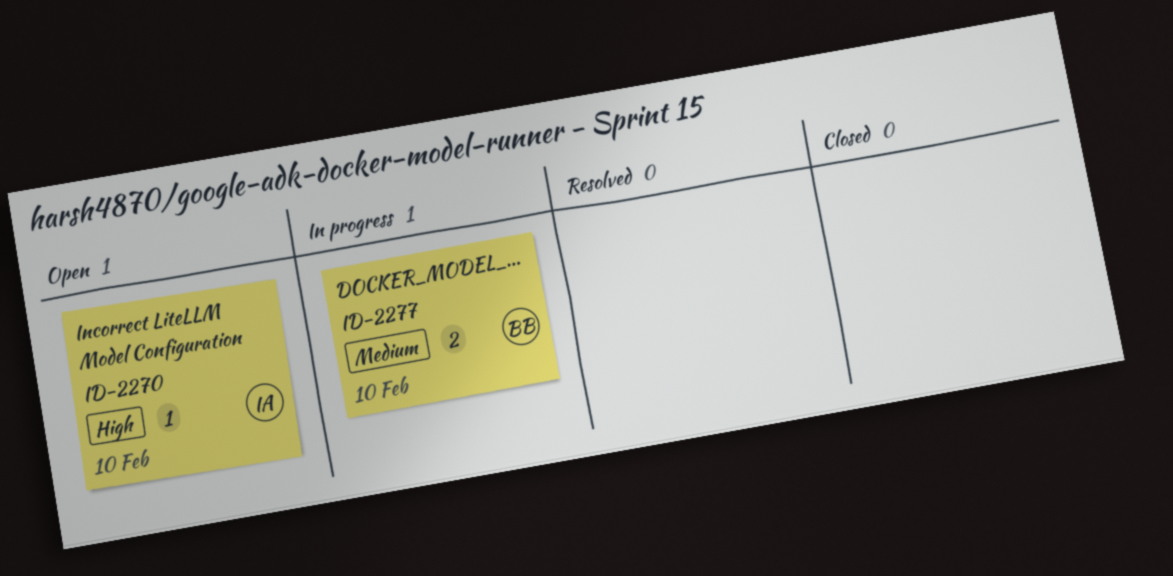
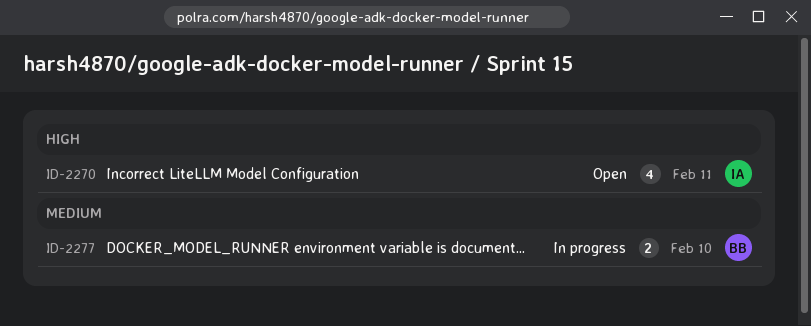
ID-2270, estimate: 1 -> 4
ID-2270, due: Feb 10 -> Feb 11

